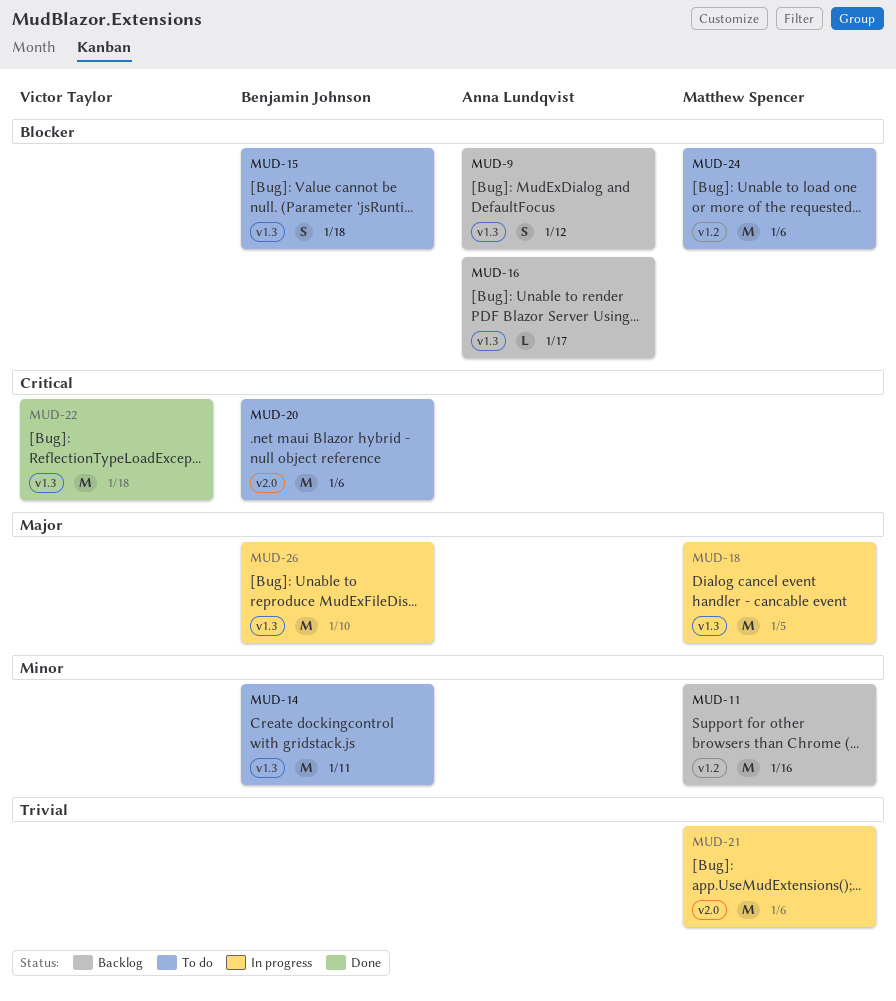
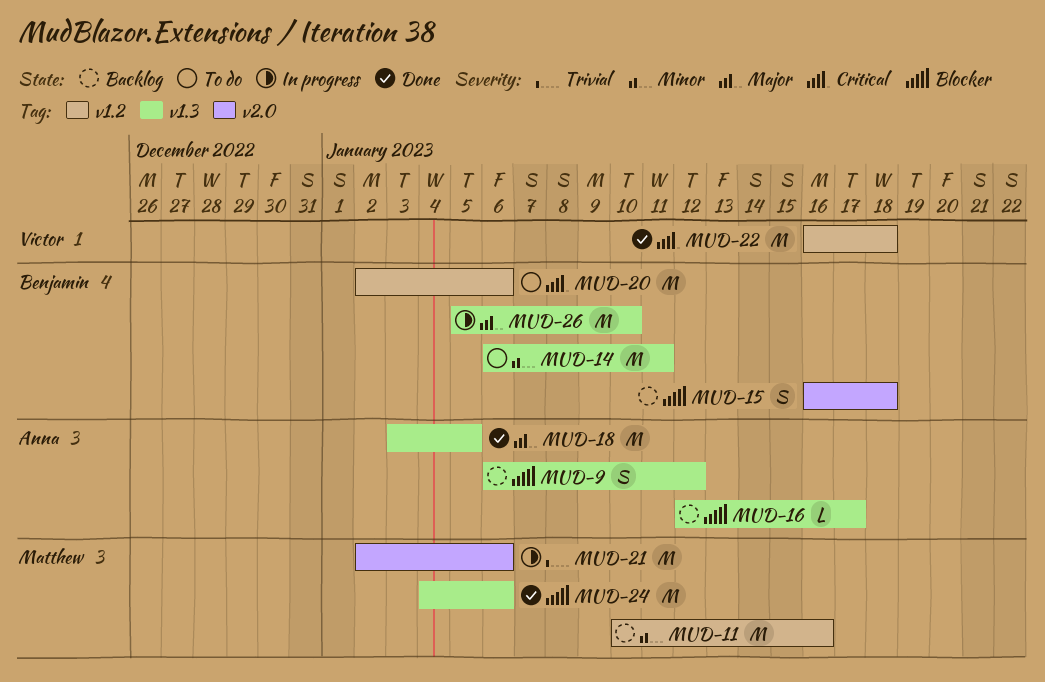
MUD-15, status: To do -> Backlog
MUD-15, label: v1.3 -> v2.0
MUD-18, status: In progress -> Done
MUD-18, owner: Matthew Spencer -> Anna Lundqvist
MUD-20, label: v2.0 -> v1.2
MUD-22, label: v1.3 -> v1.2
MUD-24, status: To do -> Done
MUD-24, label: v1.2 -> v1.3

